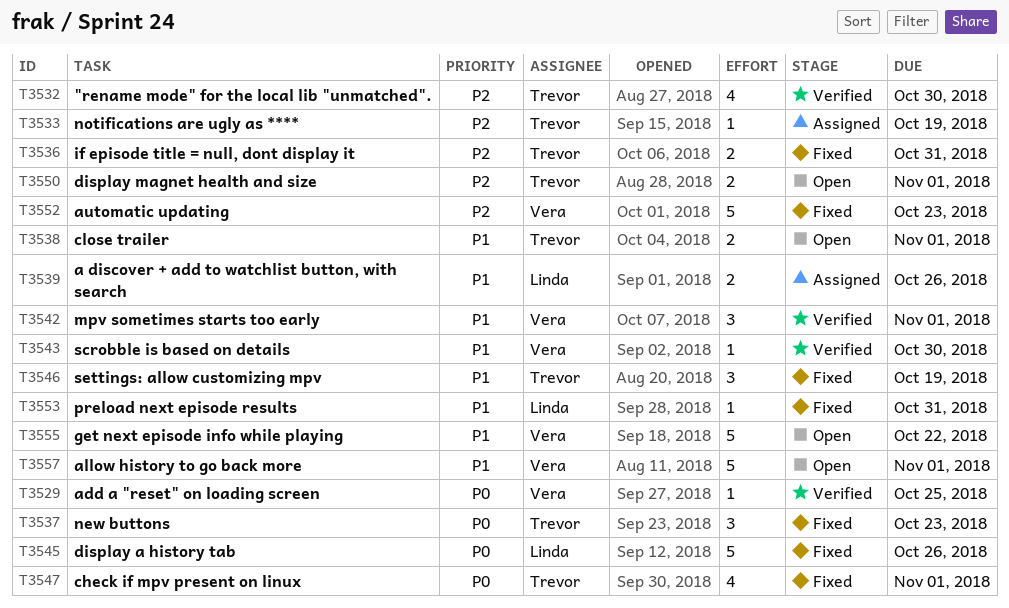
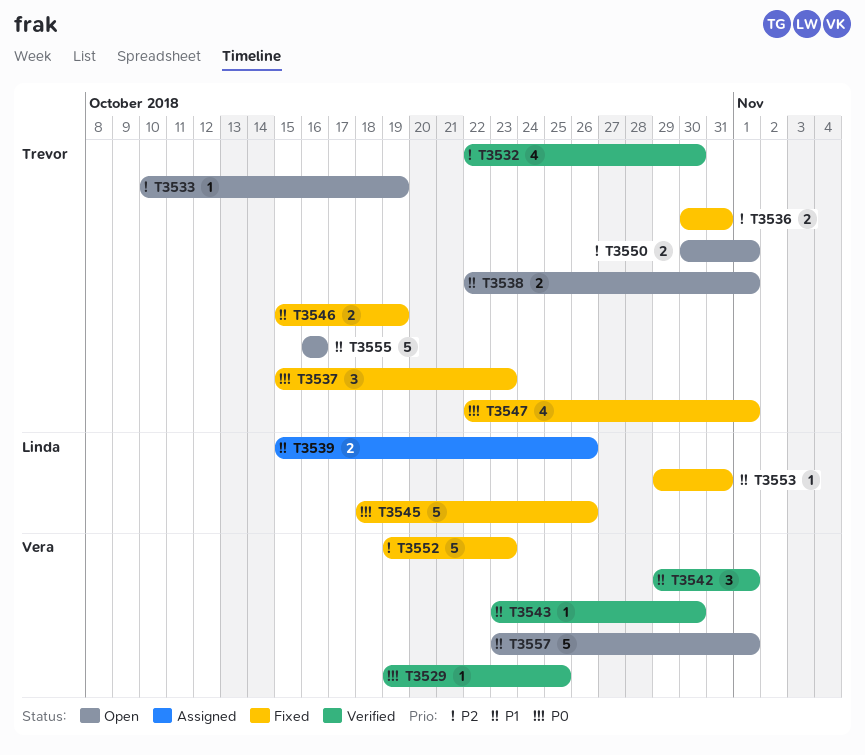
T3533, status: Assigned -> Open
T3546, estimate: 3 -> 2
T3555, owner: Vera -> Trevor
T3555, due: Oct 22 -> Oct 16

